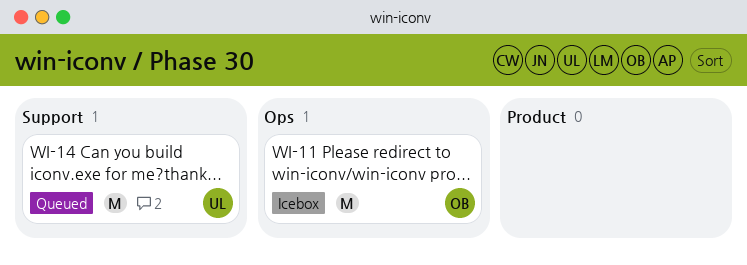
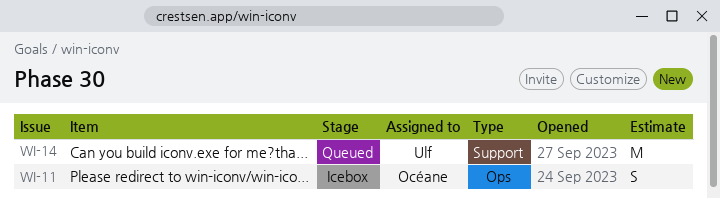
WI-11, estimate: M -> S

